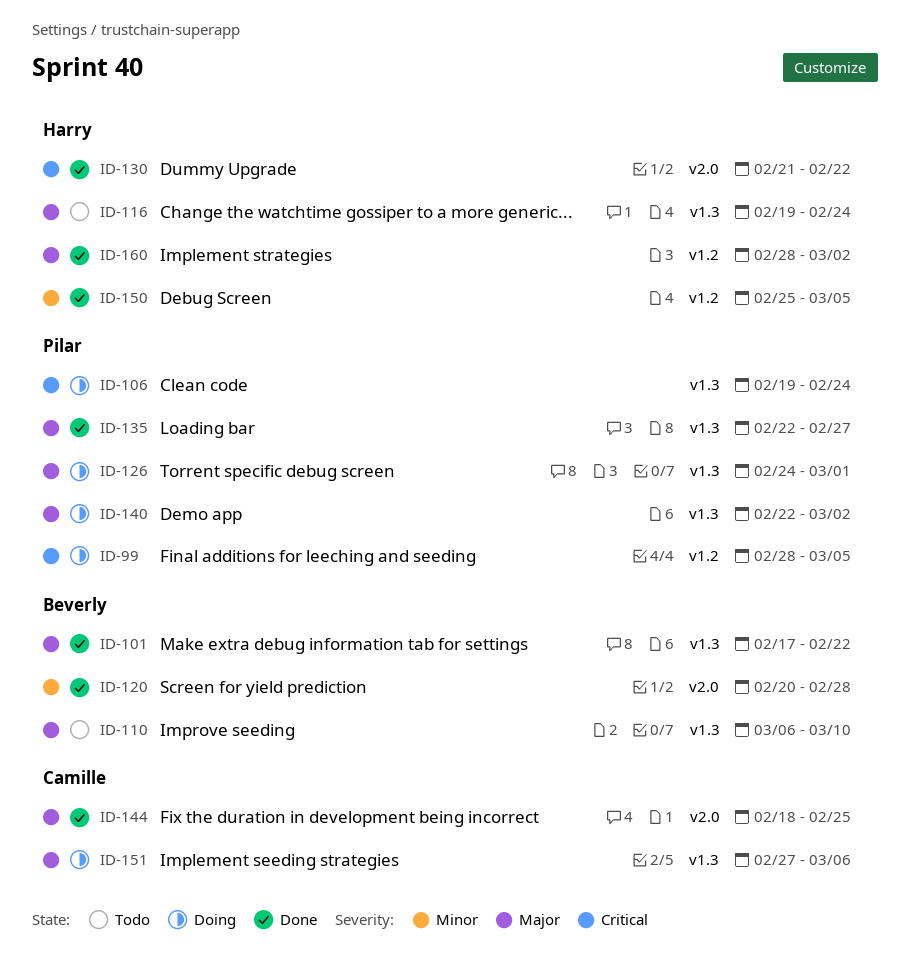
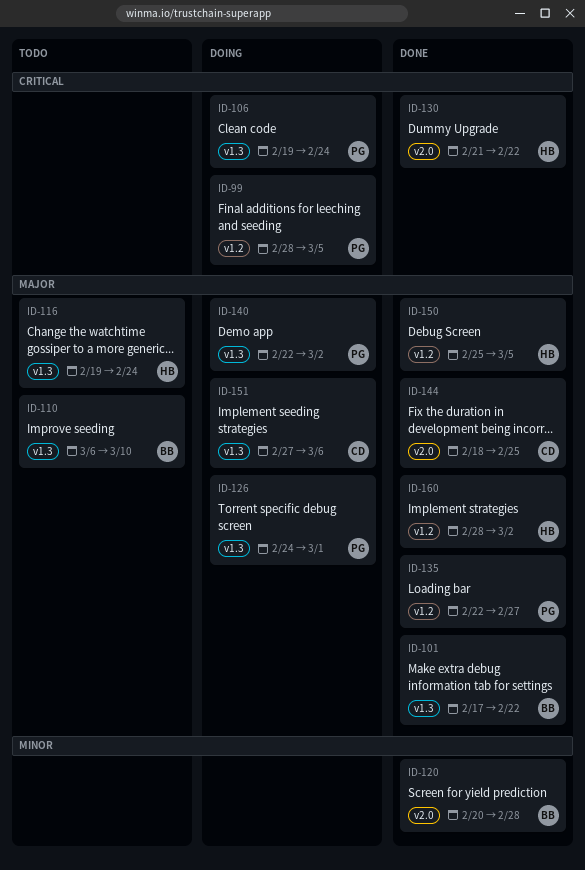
ID-135, label: v1.3 -> v1.2
ID-150, priority: Minor -> Major

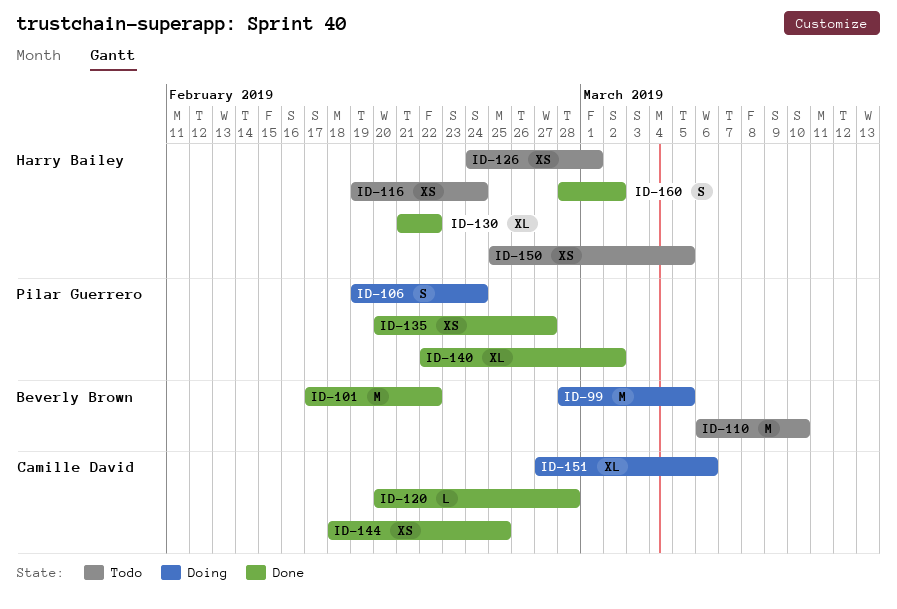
ID-99, owner: Pilar Guerrero -> Beverly Brown
ID-120, owner: Beverly Brown -> Camille David
ID-126, status: Doing -> Todo
ID-126, owner: Pilar Guerrero -> Harry Bailey
ID-135, start: Feb 22 -> Feb 20
ID-140, status: Doing -> Done
ID-150, status: Done -> Todo

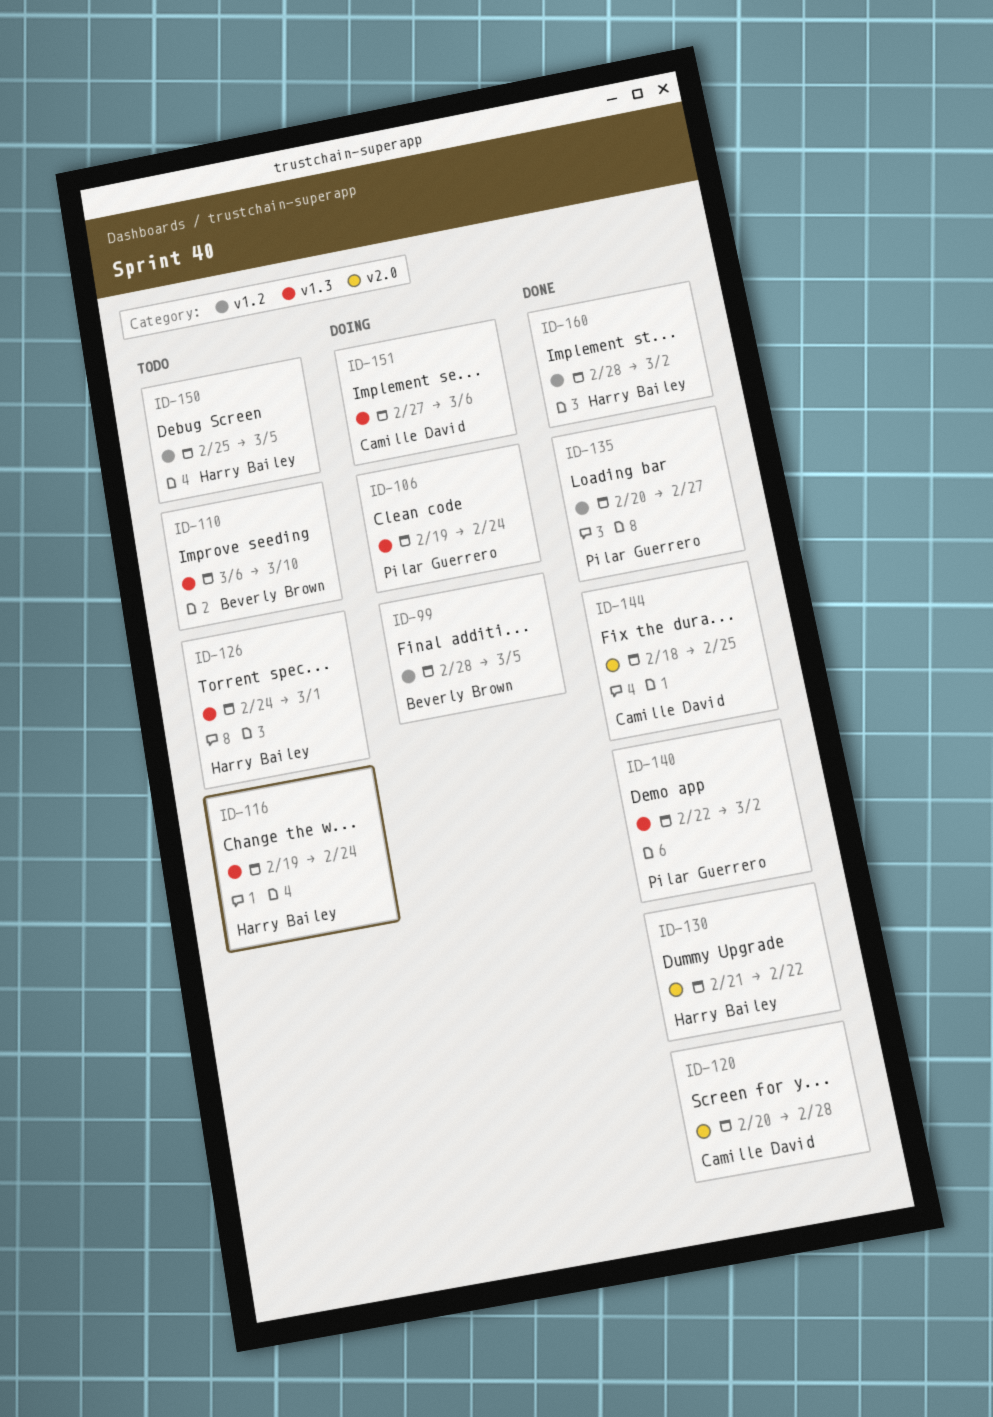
ID-101: present -> none

